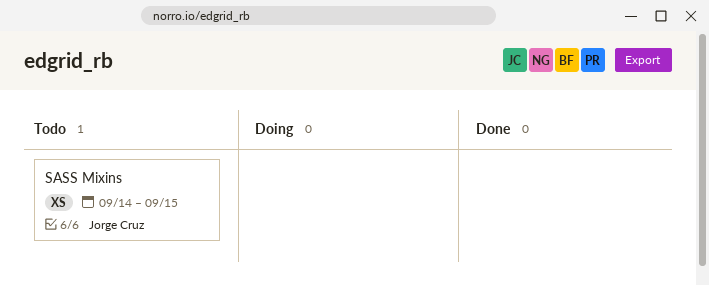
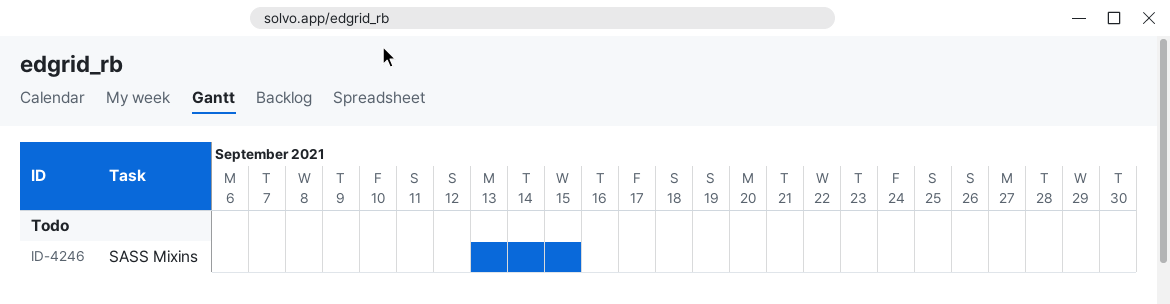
SASS Mixins, start: Sep 14 -> Sep 13

